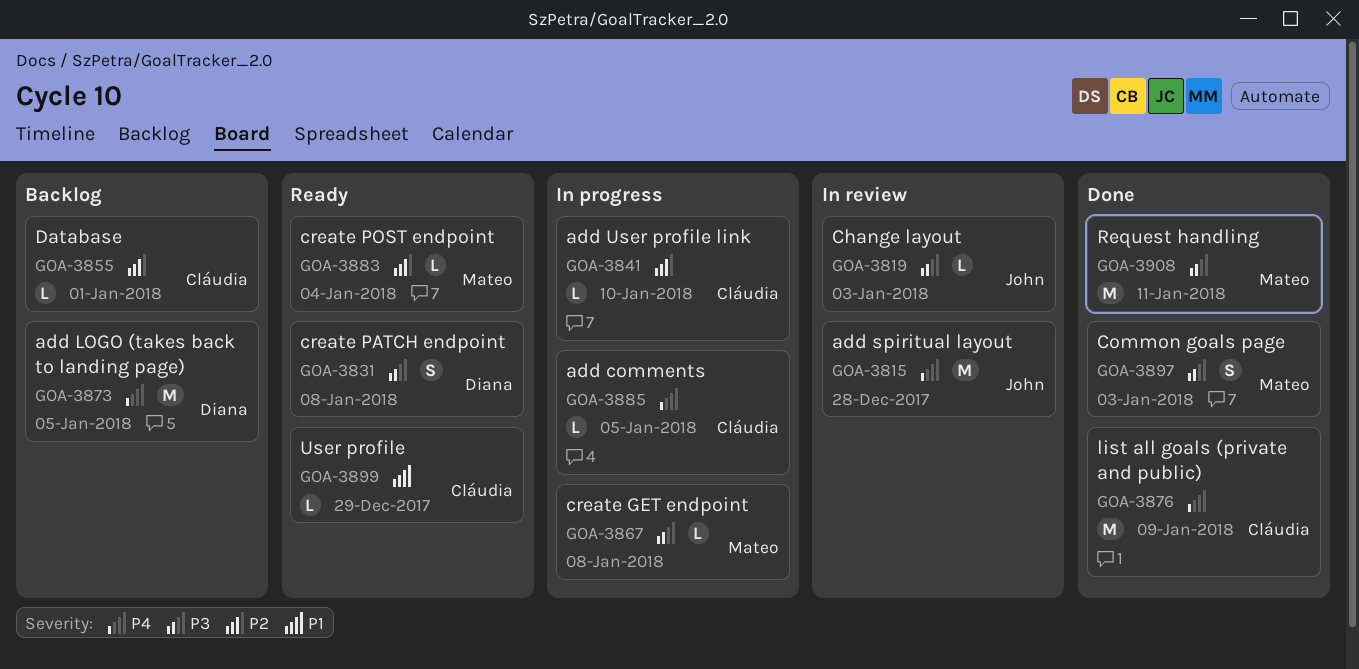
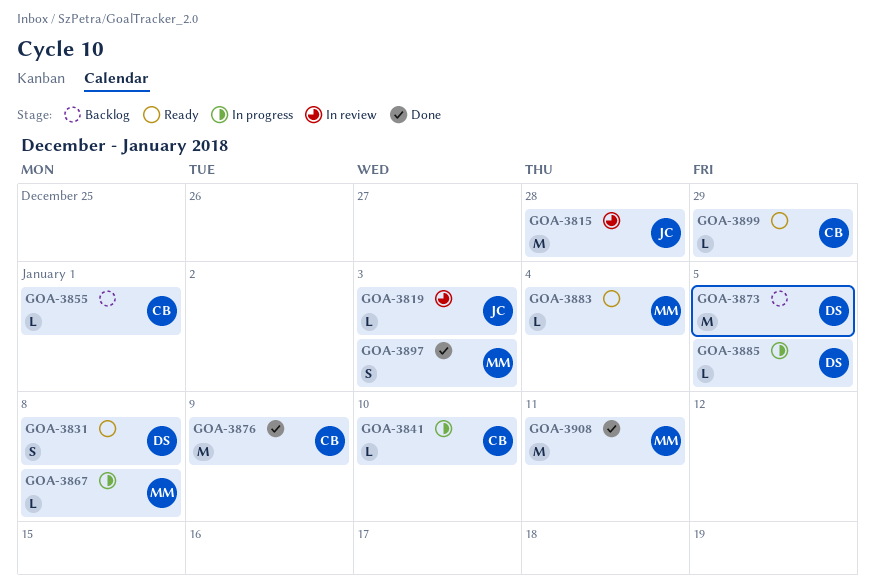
GOA-3885, owner: Cláudia -> Diana

